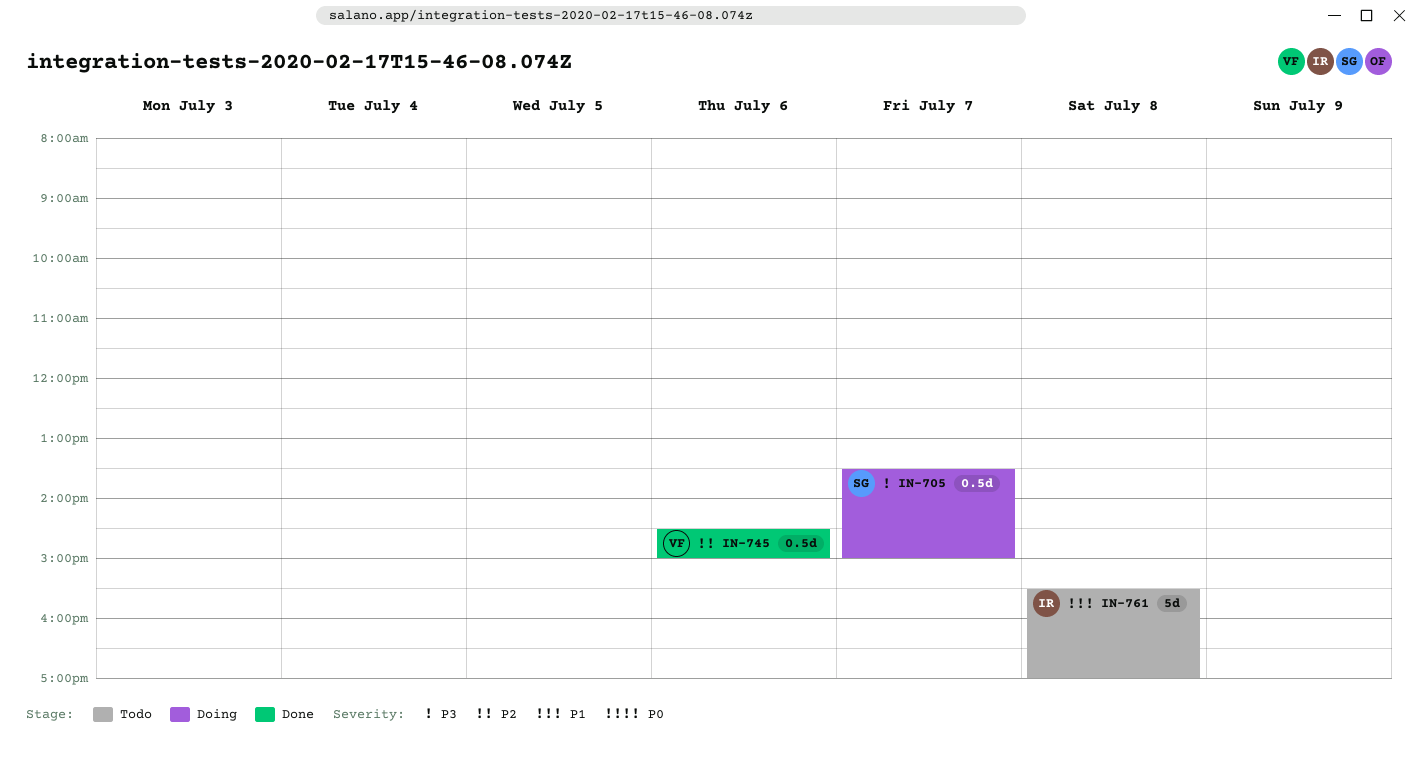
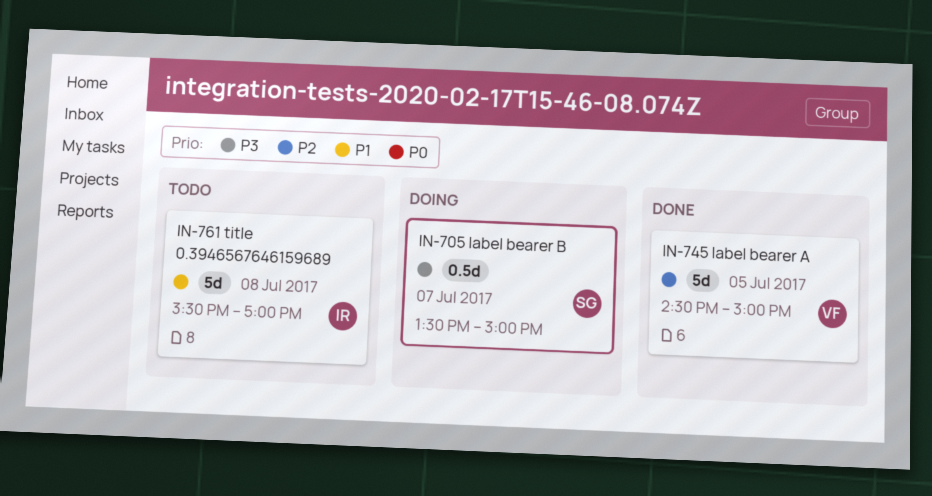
IN-745, estimate: 0.5d -> 5d
IN-745, day: Jul 6 -> Jul 5

